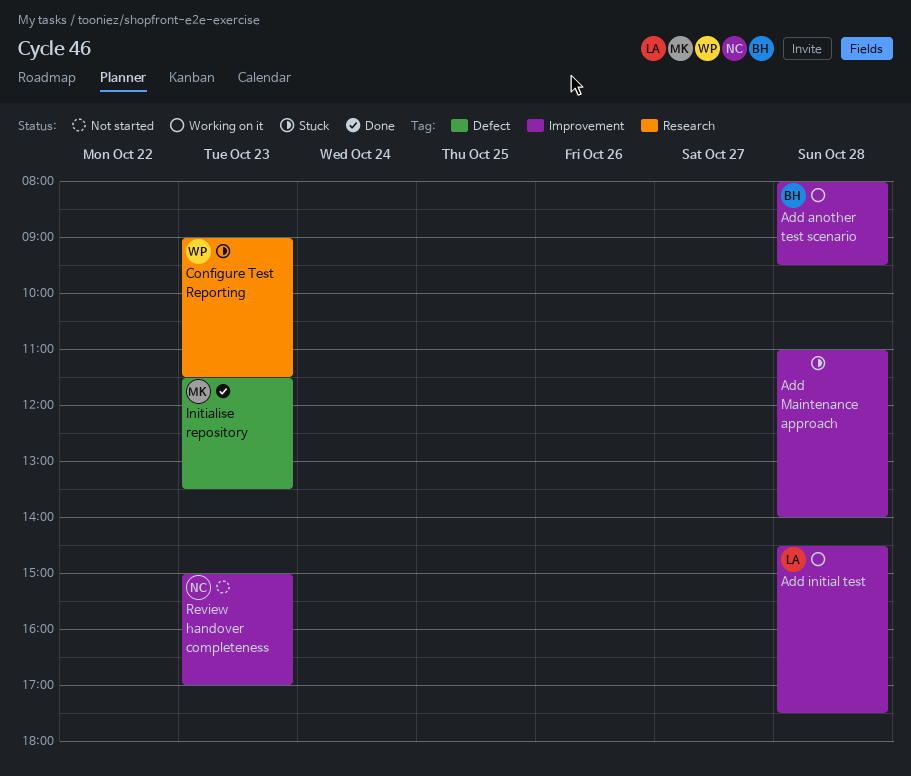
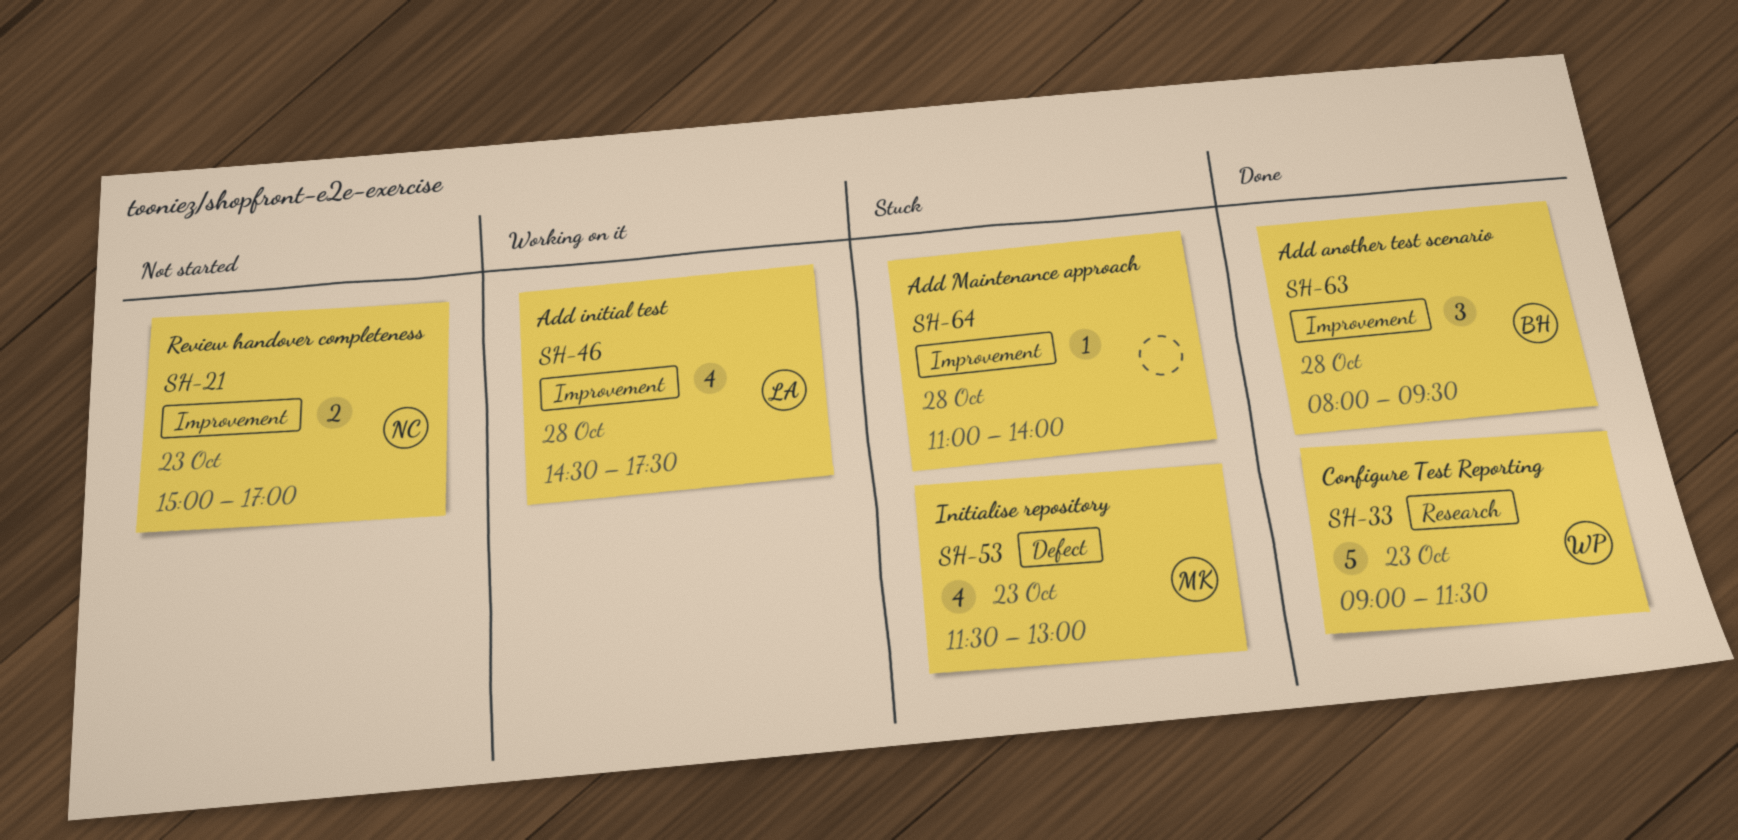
Add another test scenario, status: Working on it -> Done
Configure Test Reporting, status: Stuck -> Done
Initialise repository, status: Done -> Stuck
Initialise repository, ends: 13:30 -> 13:00

